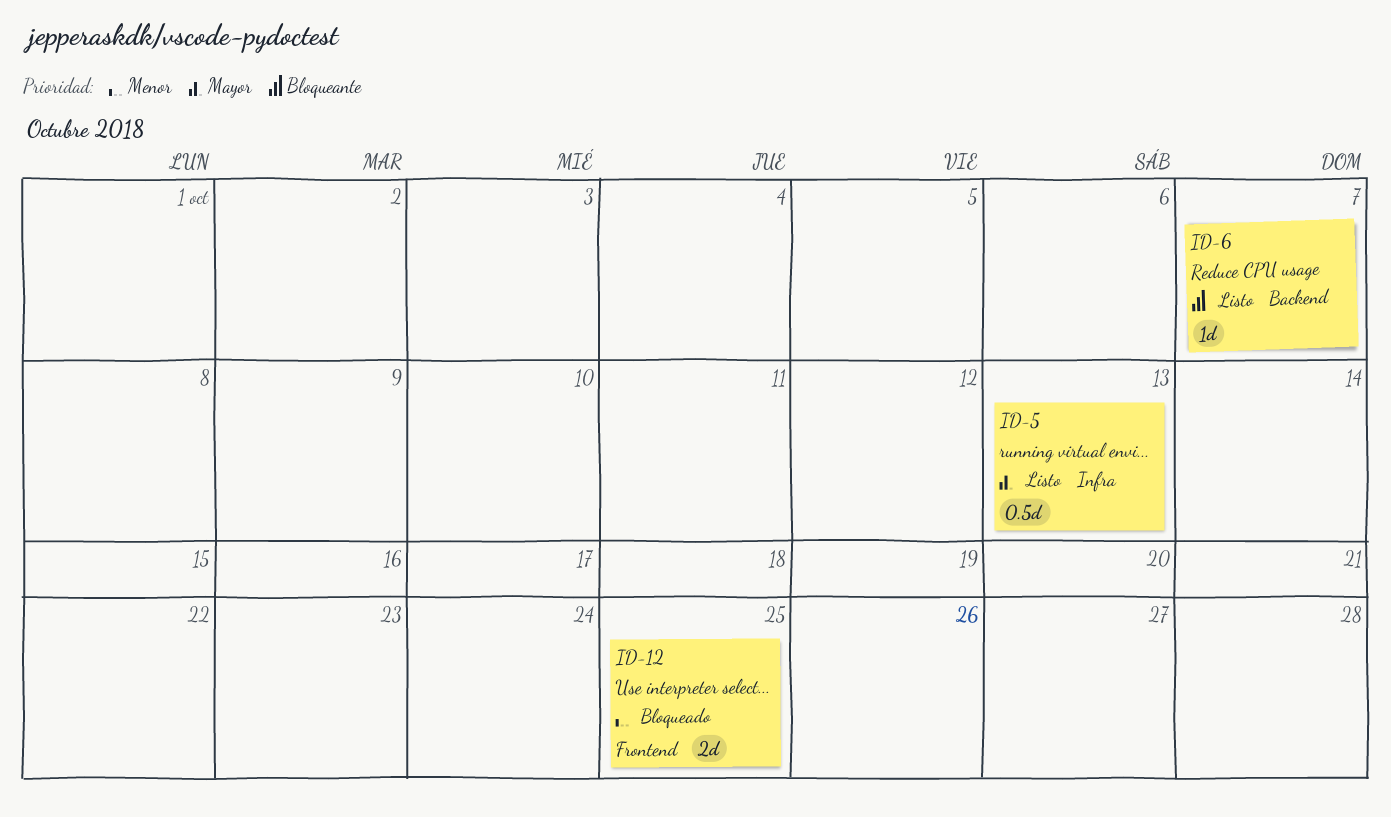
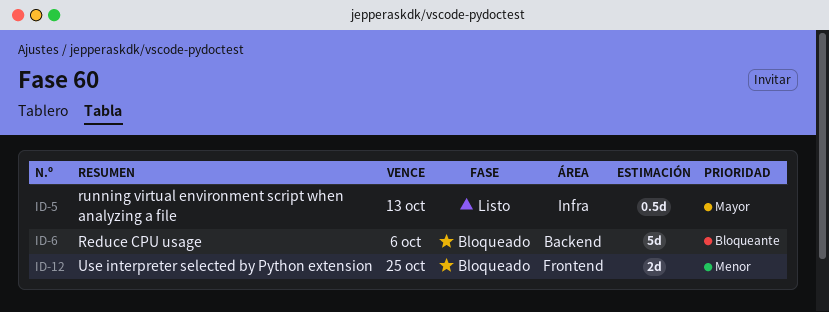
ID-6, status: Listo -> Bloqueado
ID-6, estimate: 1d -> 5d
ID-6, due: Oct 7 -> Oct 6

